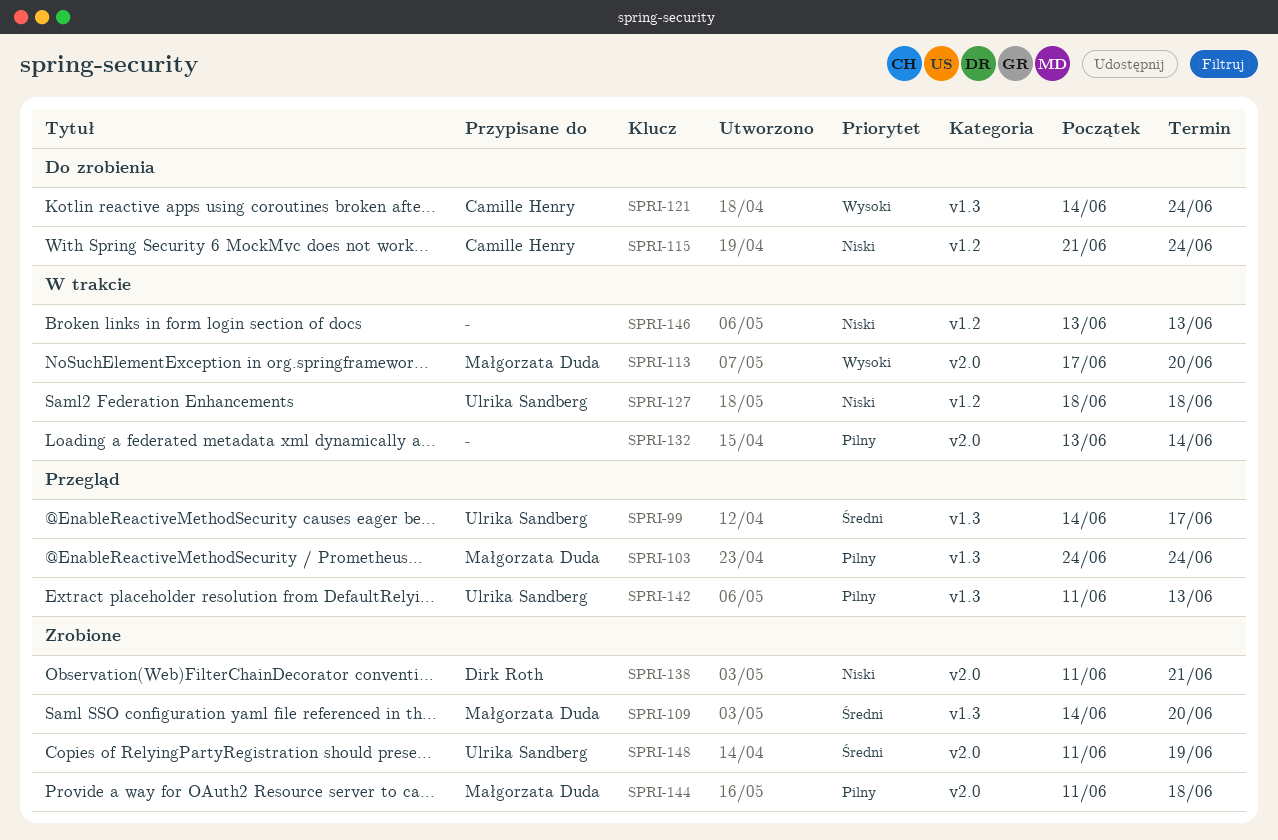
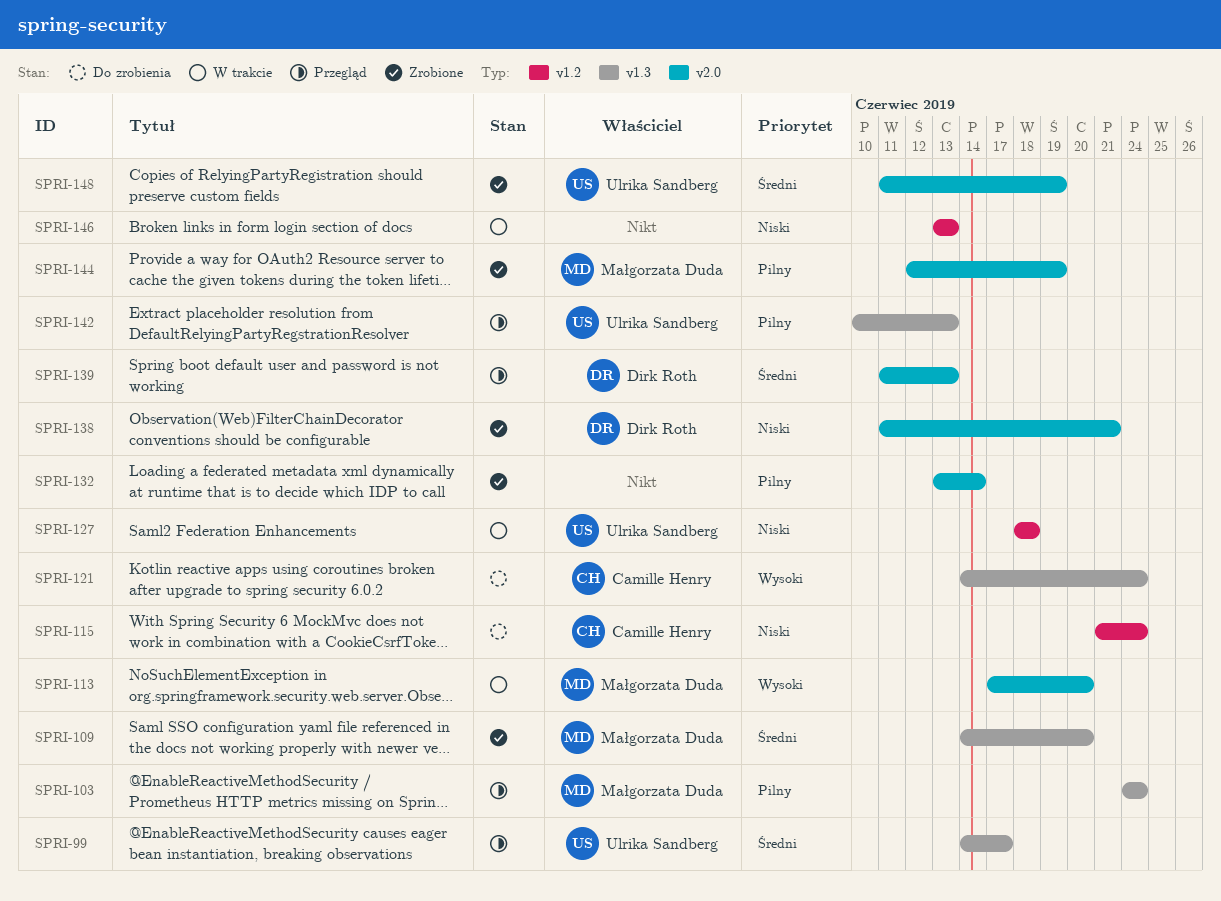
SPRI-132, status: W trakcie -> Zrobione
SPRI-139: none -> present
SPRI-142, start: Jun 11 -> Jun 10
SPRI-144, start: Jun 11 -> Jun 12
SPRI-144, due: Jun 18 -> Jun 19

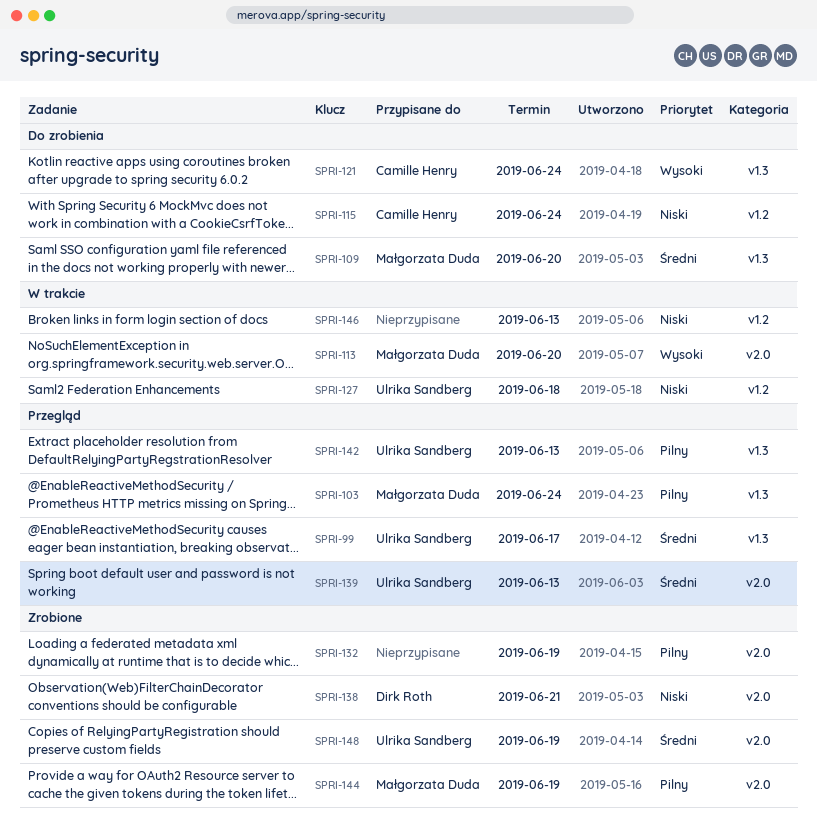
SPRI-109, status: Zrobione -> Do zrobienia
SPRI-132, due: Jun 14 -> Jun 19
SPRI-139, owner: Dirk Roth -> Ulrika Sandberg

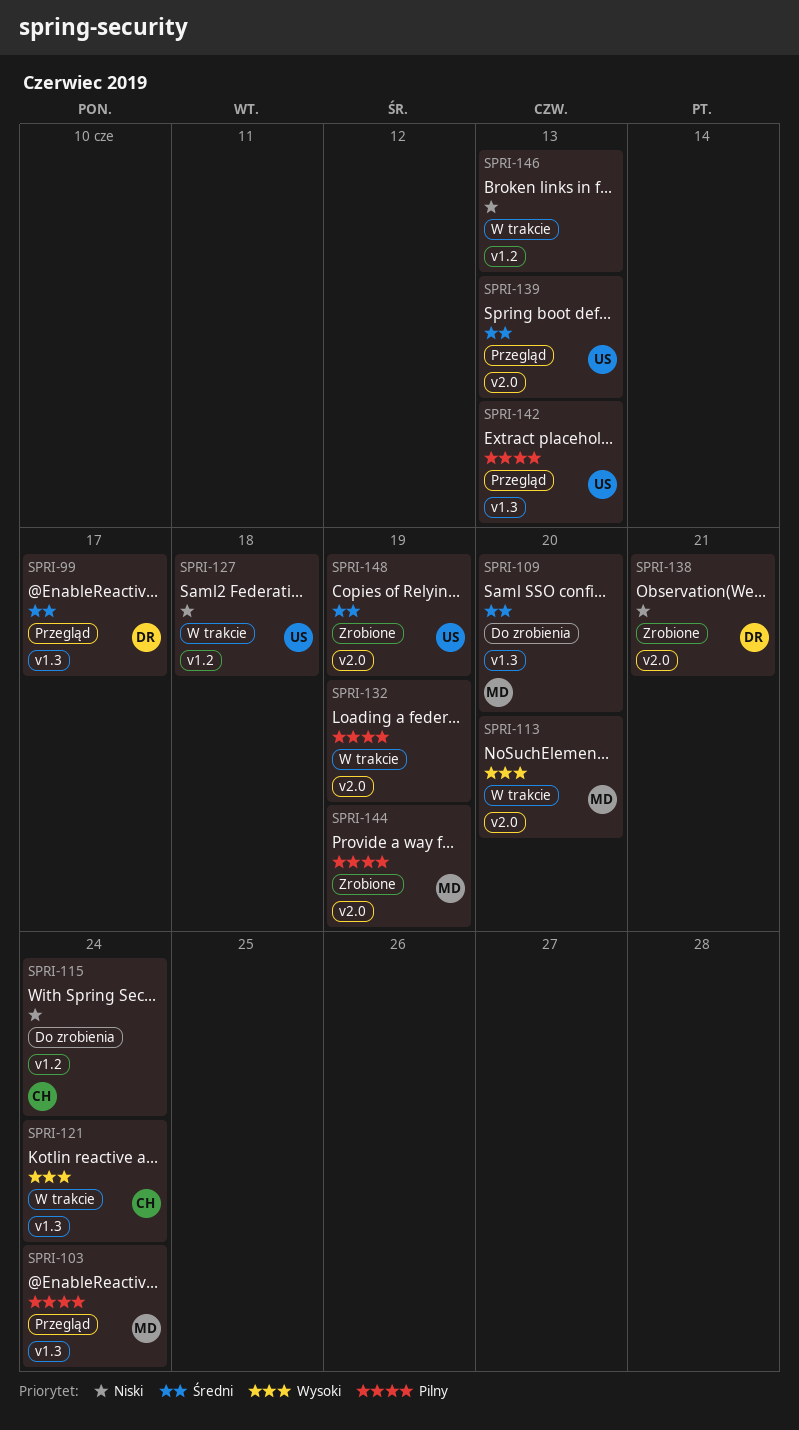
SPRI-99, owner: Ulrika Sandberg -> Dirk Roth
SPRI-121, status: Do zrobienia -> W trakcie
SPRI-132, status: Zrobione -> W trakcie

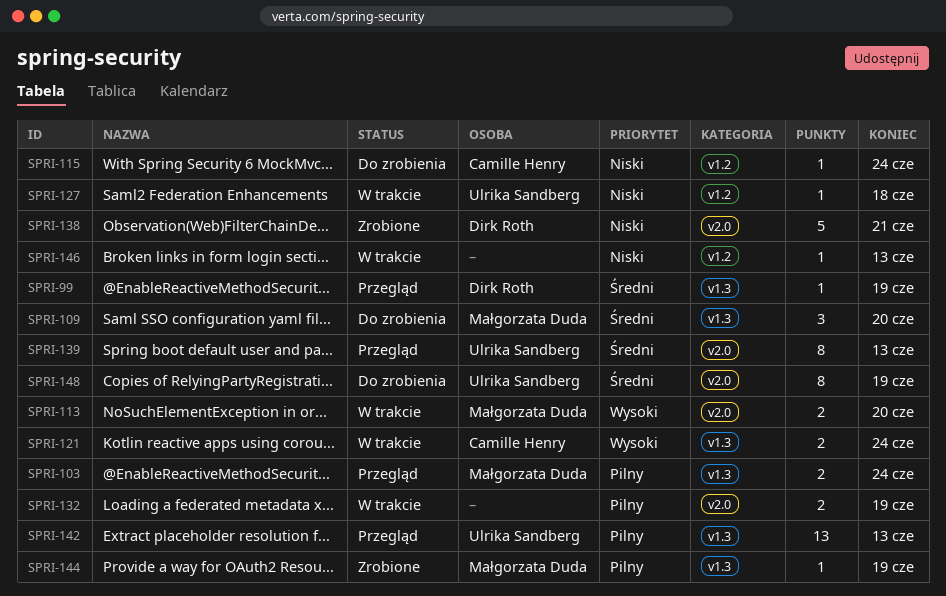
SPRI-99, due: Jun 17 -> Jun 19
SPRI-144, label: v2.0 -> v1.3
SPRI-148, status: Zrobione -> Do zrobienia

